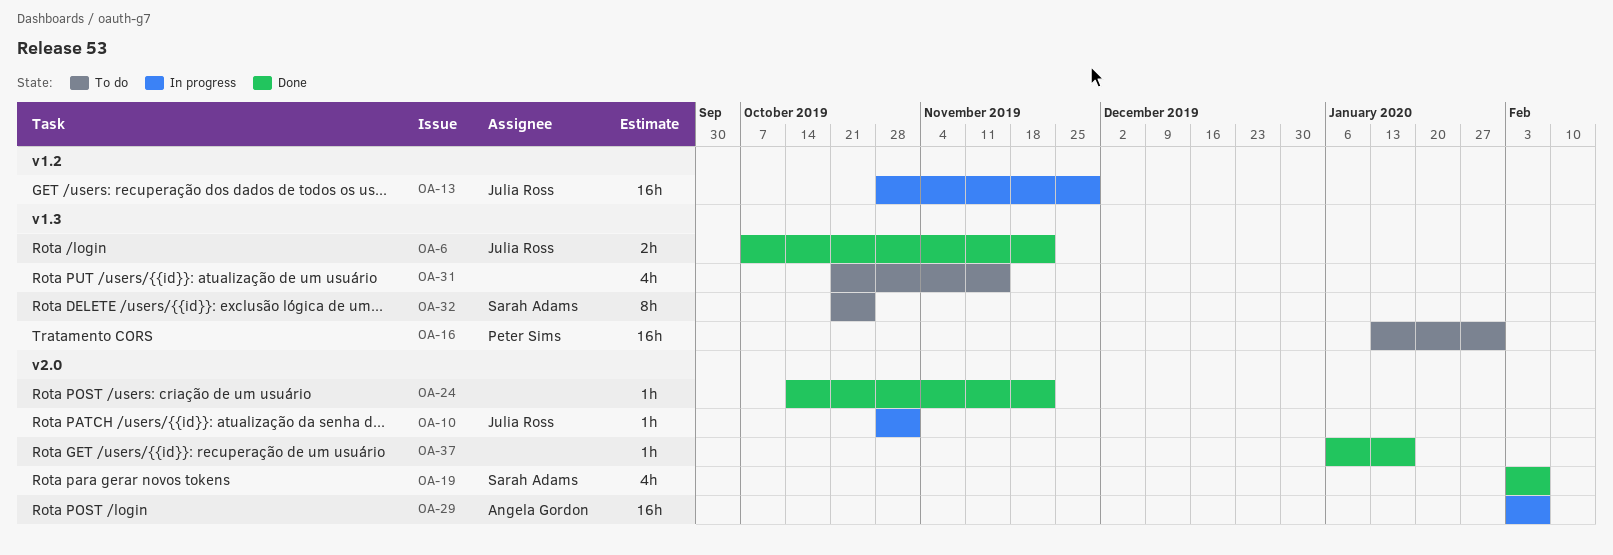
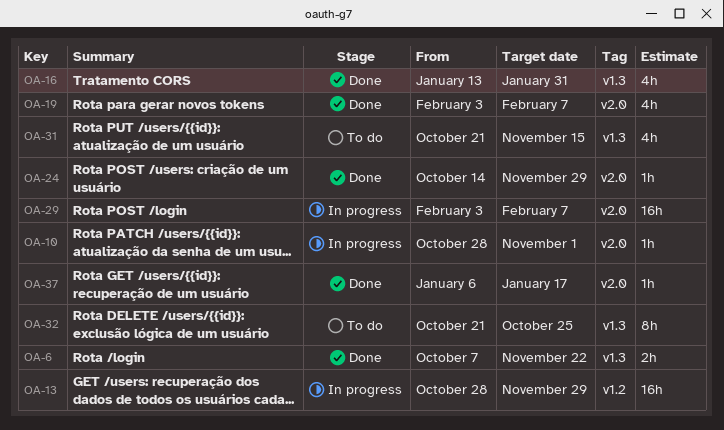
OA-16, status: To do -> Done
OA-16, estimate: 16h -> 4h
OA-24, due: Nov 22 -> Nov 29

